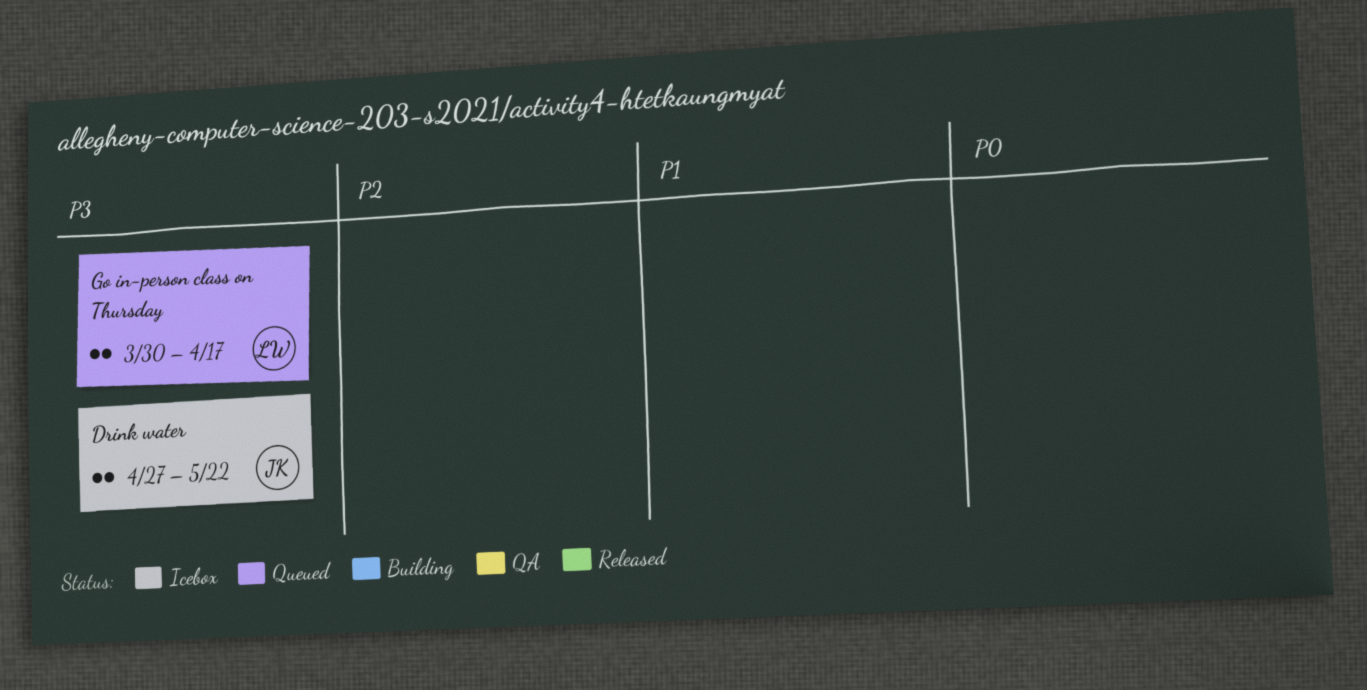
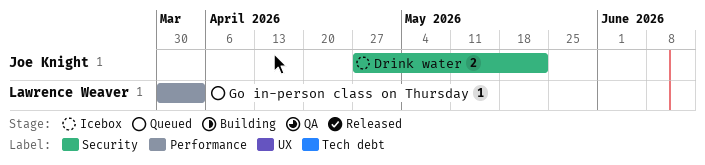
Go in-person class on Thursday, estimate: 2 -> 1
Go in-person class on Thursday, due: Apr 17 -> Apr 3

